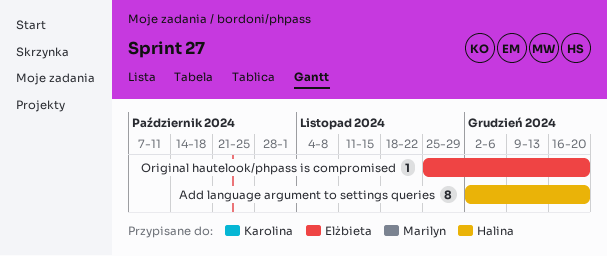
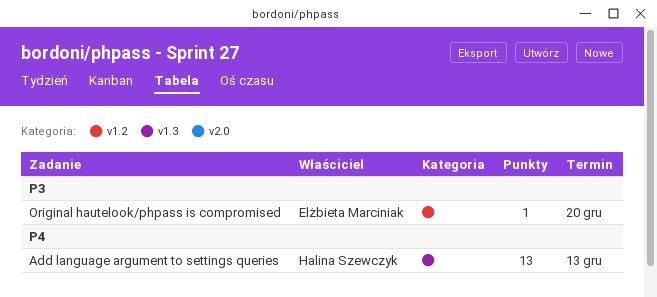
Add language argument to settings queries, estimate: 8 -> 13
Add language argument to settings queries, due: Dec 20 -> Dec 13

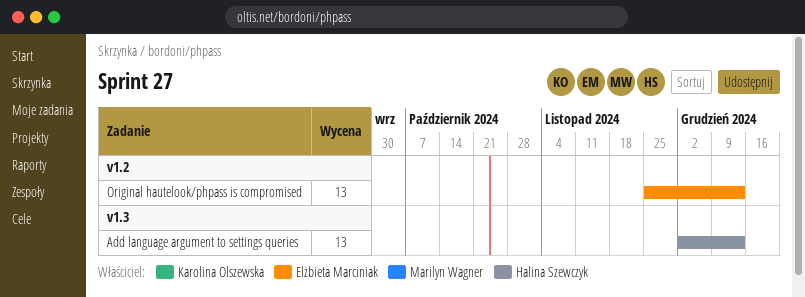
Original hautelook/phpass is compromised, estimate: 1 -> 13
Original hautelook/phpass is compromised, due: Dec 20 -> Dec 13

